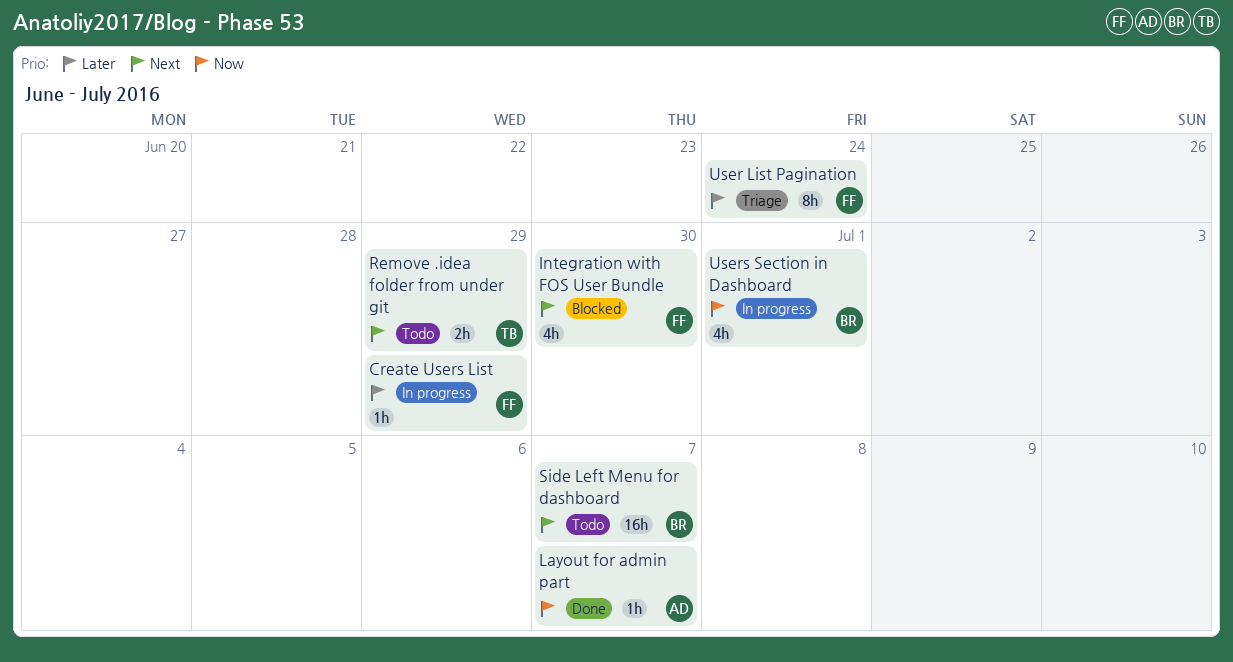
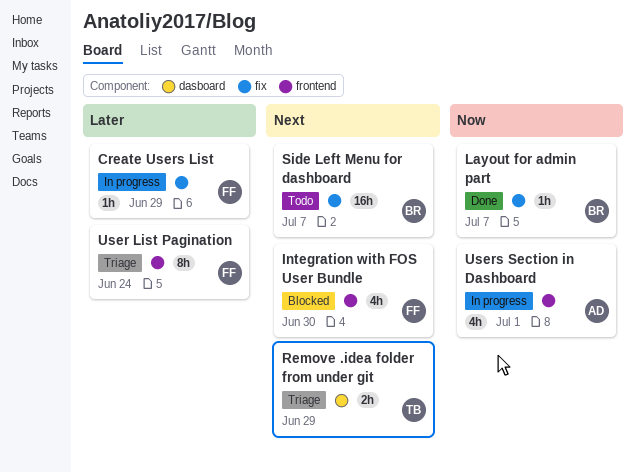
Layout for admin part, owner: AD -> BR
Remove .idea folder from under git, status: Todo -> Triage
Users Section in Dashboard, owner: BR -> AD

